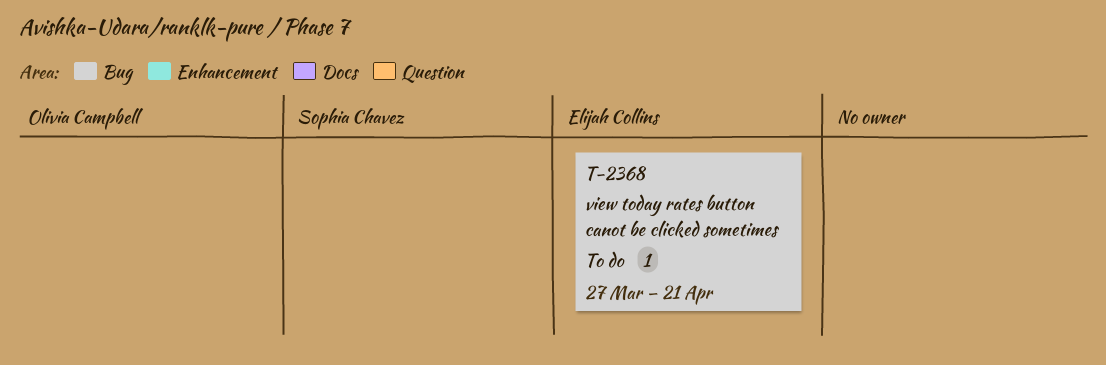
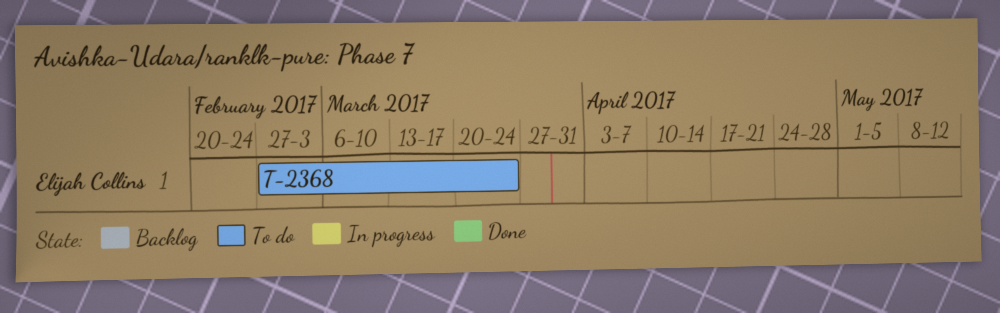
T-2368, start: Mar 27 -> Feb 27
T-2368, due: Apr 21 -> Mar 24

